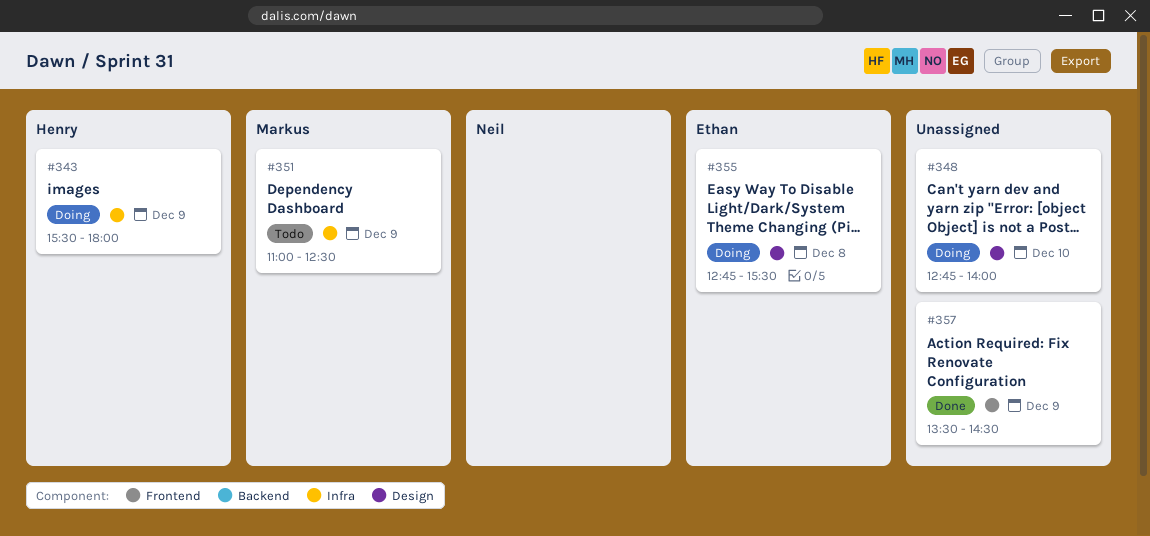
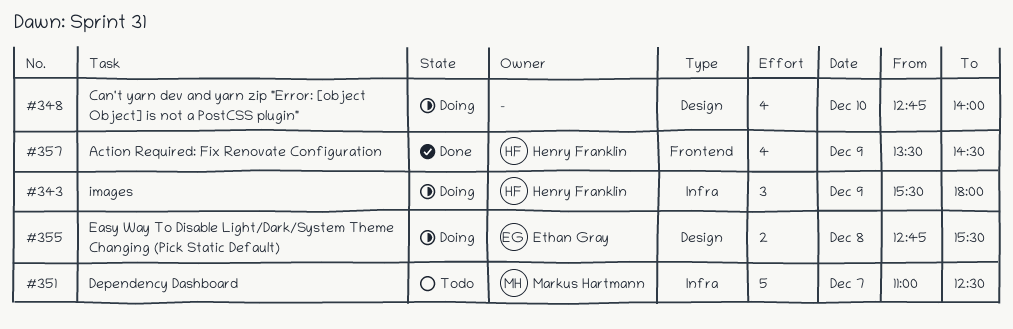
#351, day: Dec 9 -> Dec 7
#357, owner: none -> Henry Franklin

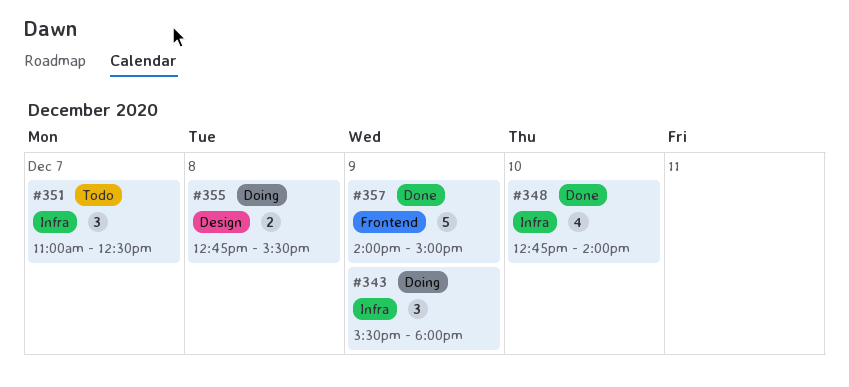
#348, status: Doing -> Done
#348, label: Design -> Infra
#351, estimate: 5 -> 3
#357, estimate: 4 -> 5
#357, begins: 13:30 -> 14:00
#357, ends: 14:30 -> 15:00

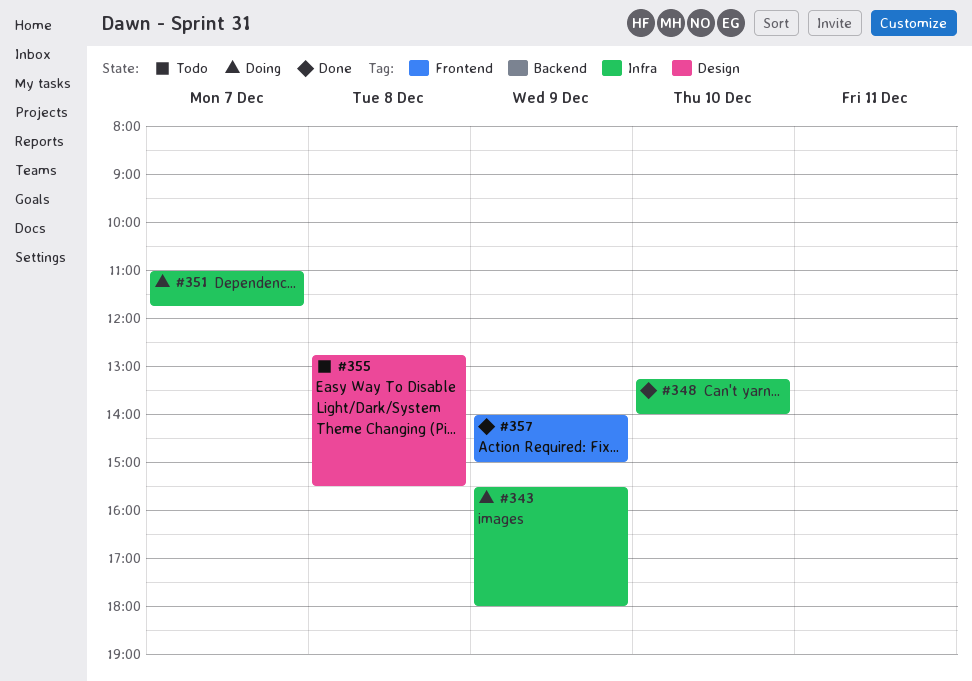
#348, begins: 12:45 -> 13:15
#351, status: Todo -> Doing
#351, ends: 12:30 -> 11:45
#355, status: Doing -> Todo

